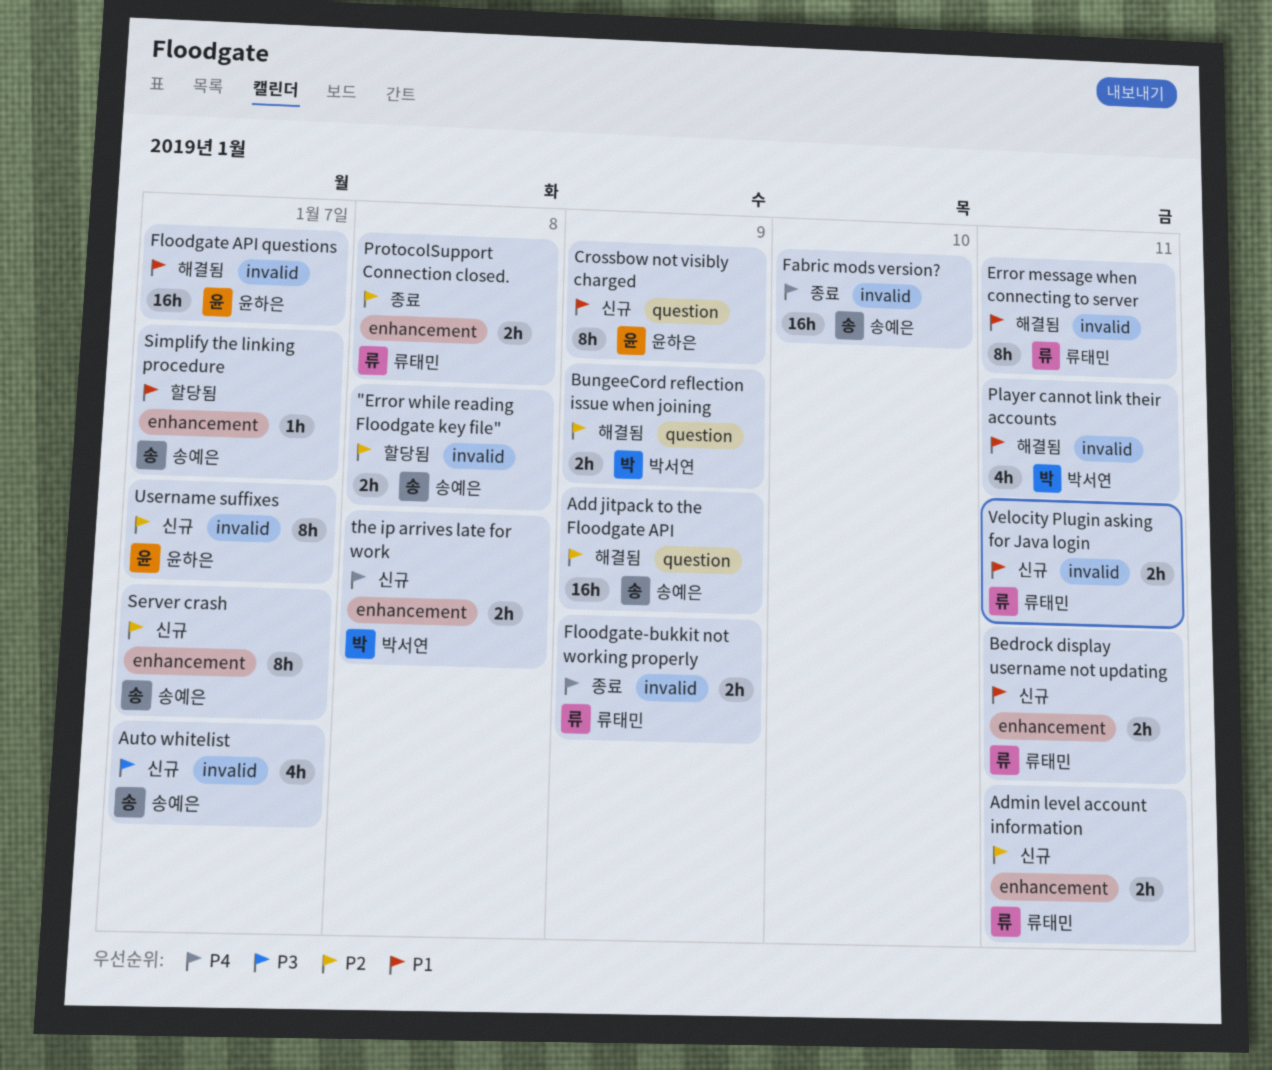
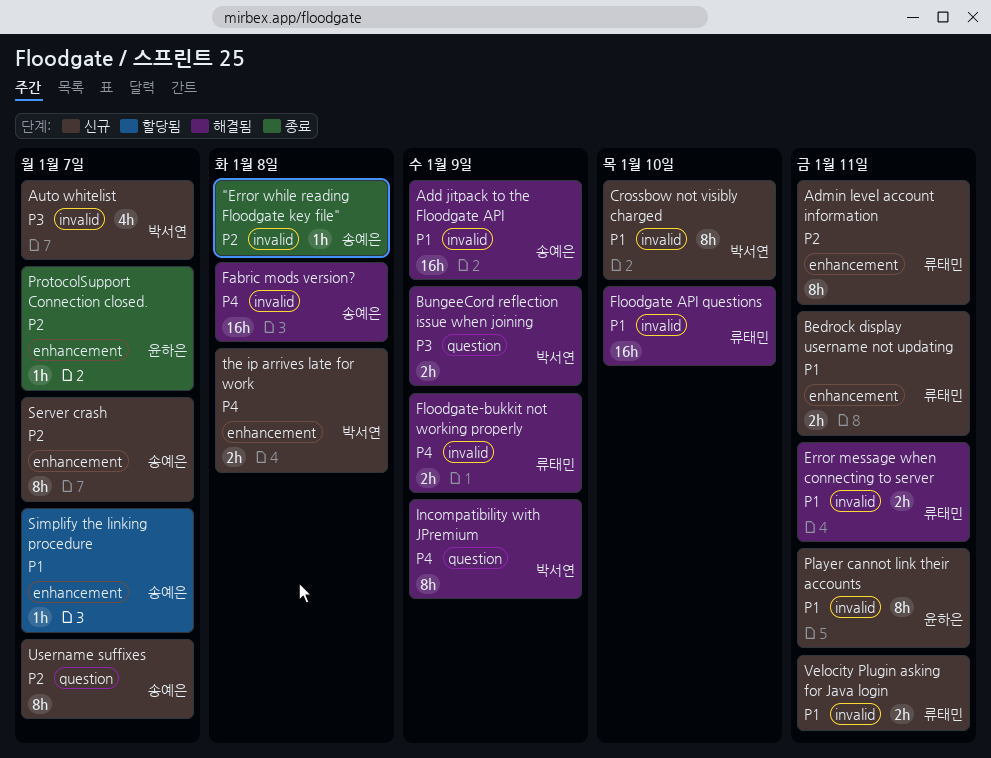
"Error while reading Floodgate key file", status: 할당됨 -> 종료
"Error while reading Floodgate key file", estimate: 2h -> 1h
Add jitpack to the Floodgate API, priority: P2 -> P1
Add jitpack to the Floodgate API, label: question -> invalid
Admin level account information, estimate: 2h -> 8h
Auto whitelist, owner: 송예은 -> 박서연
BungeeCord reflection issue when joining, priority: P2 -> P3
Crossbow not visibly charged, owner: 윤하은 -> 박서연
Crossbow not visibly charged, label: question -> invalid
Crossbow not visibly charged, due: Jan 9 -> Jan 10
Error message when connecting to server, estimate: 8h -> 2h
Fabric mods version?, status: 종료 -> 해결됨
Fabric mods version?, due: Jan 10 -> Jan 8
Floodgate API questions, owner: 윤하은 -> 류태민
Floodgate API questions, due: Jan 7 -> Jan 10
Floodgate-bukkit not working properly, status: 종료 -> 해결됨
Incompatibility with JPremium: none -> present
Player cannot link their accounts, status: 해결됨 -> 신규
Player cannot link their accounts, owner: 박서연 -> 윤하은
Player cannot link their accounts, estimate: 4h -> 8h
ProtocolSupport Connection closed., owner: 류태민 -> 윤하은
ProtocolSupport Connection closed., estimate: 2h -> 1h
ProtocolSupport Connection closed., due: Jan 8 -> Jan 7
Username suffixes, owner: 윤하은 -> 송예은
Username suffixes, label: invalid -> question

